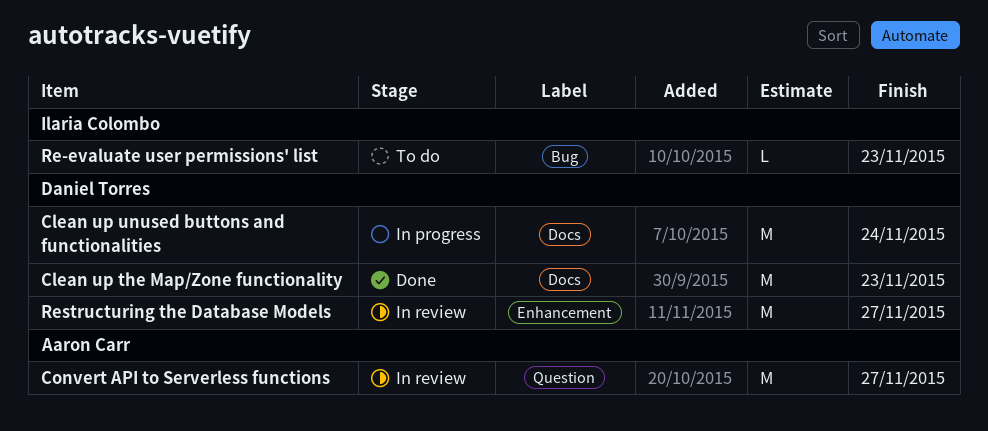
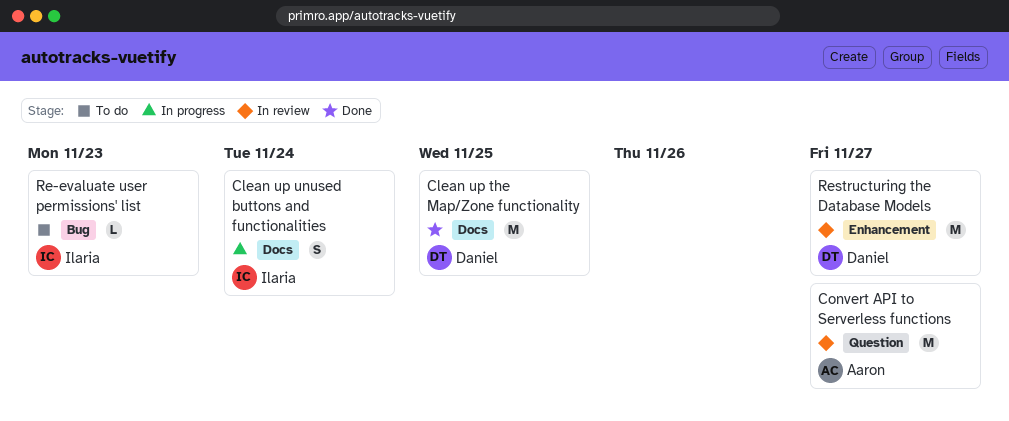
Clean up the Map/Zone functionality, due: Nov 23 -> Nov 25
Clean up unused buttons and functionalities, owner: Daniel Torres -> Ilaria Colombo
Clean up unused buttons and functionalities, estimate: M -> S

